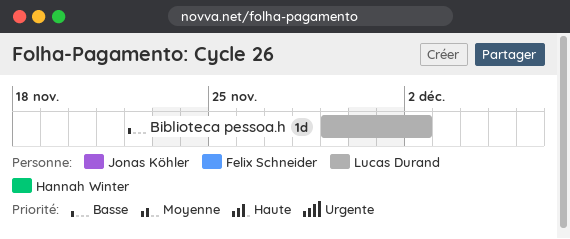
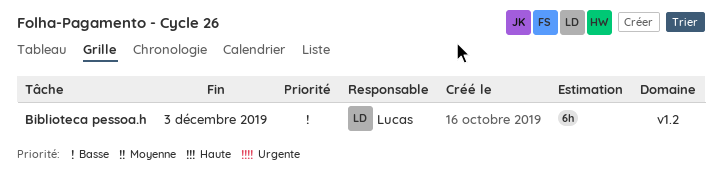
Biblioteca pessoa.h, estimate: 1d -> 6h
Biblioteca pessoa.h, due: Dec 2 -> Dec 3

